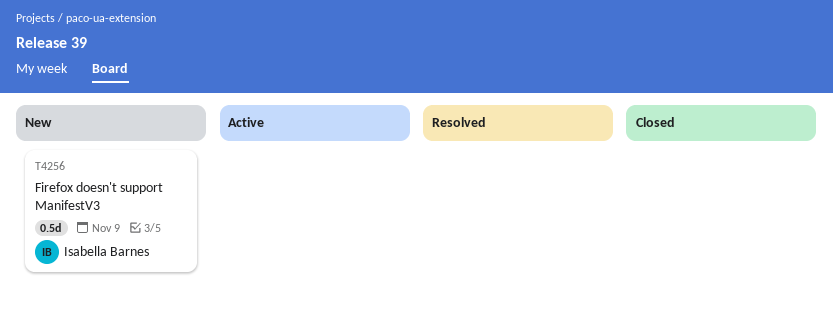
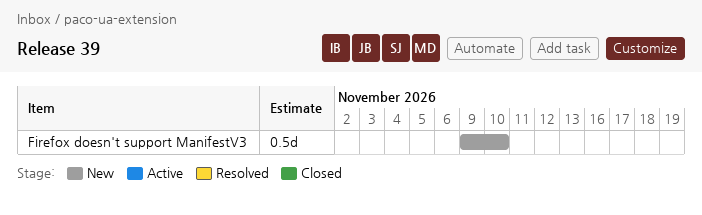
Firefox doesn't support ManifestV3, due: Nov 9 -> Nov 10

